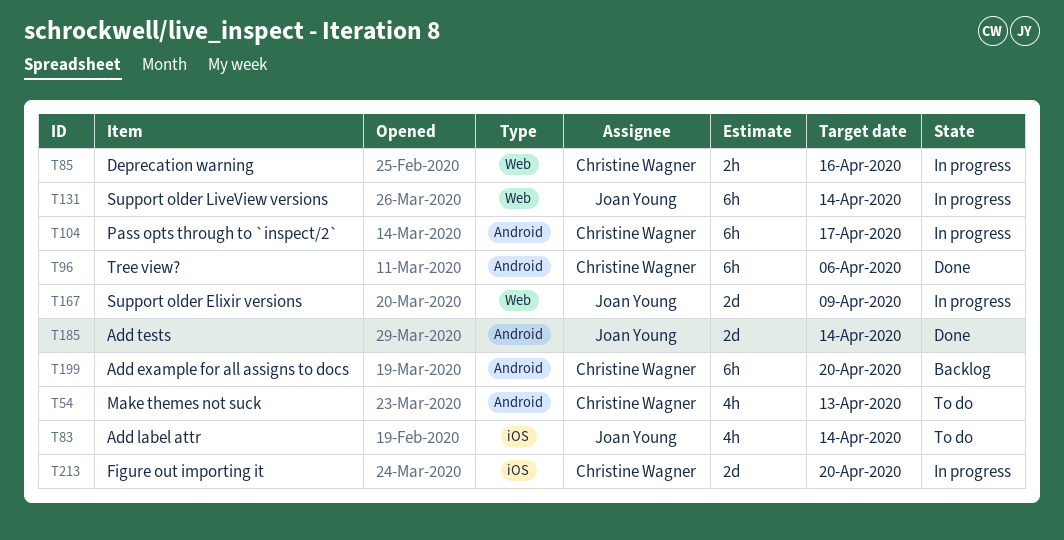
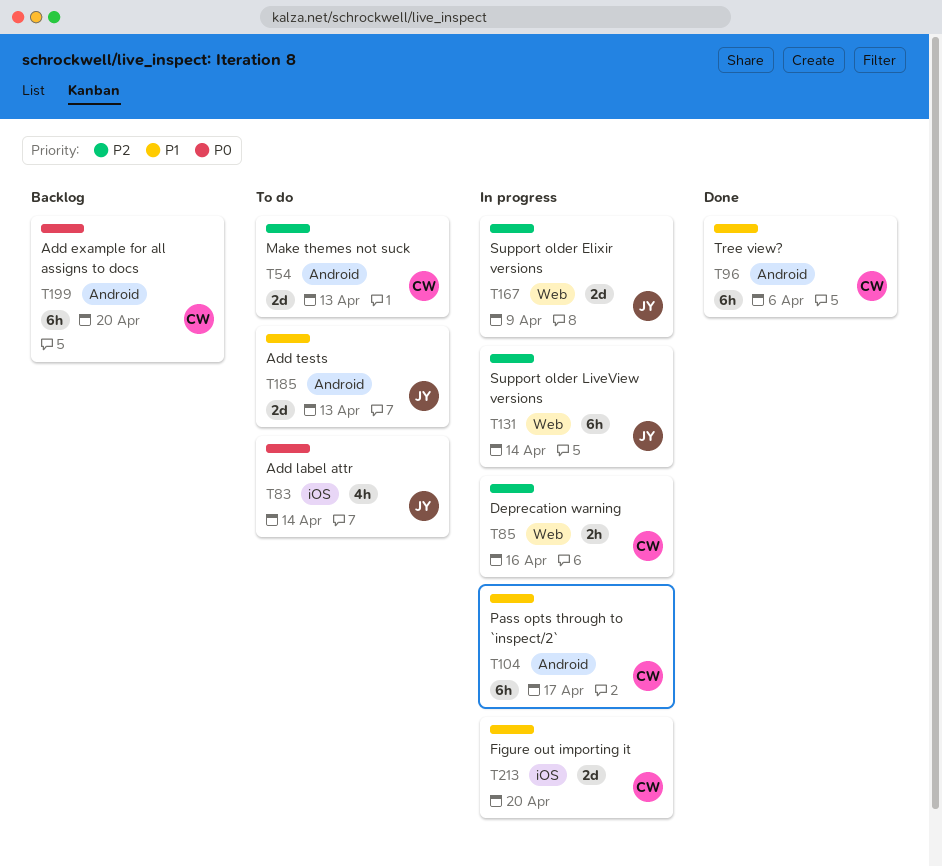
T54, estimate: 4h -> 2d
T185, status: Done -> To do
T185, due: Apr 14 -> Apr 13

